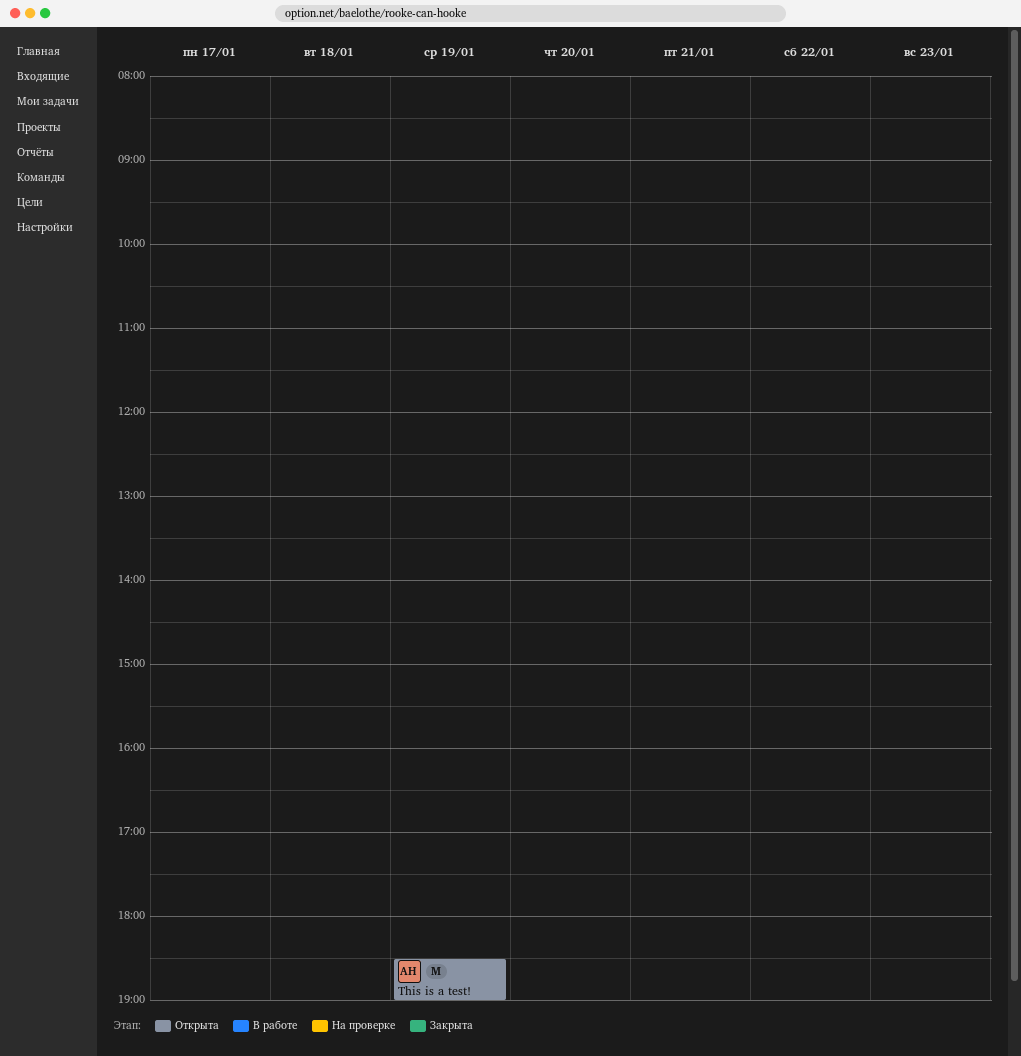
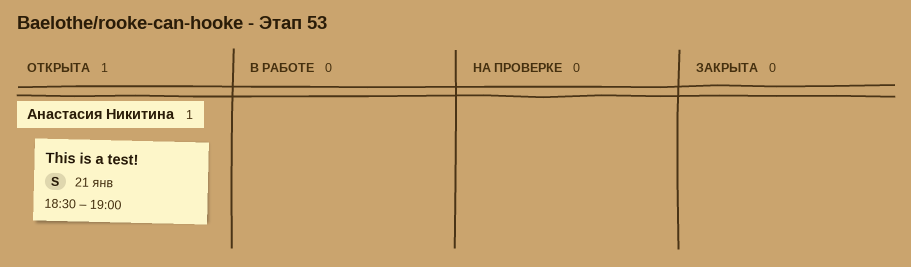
This is a test!, estimate: M -> S
This is a test!, day: Jan 19 -> Jan 21

